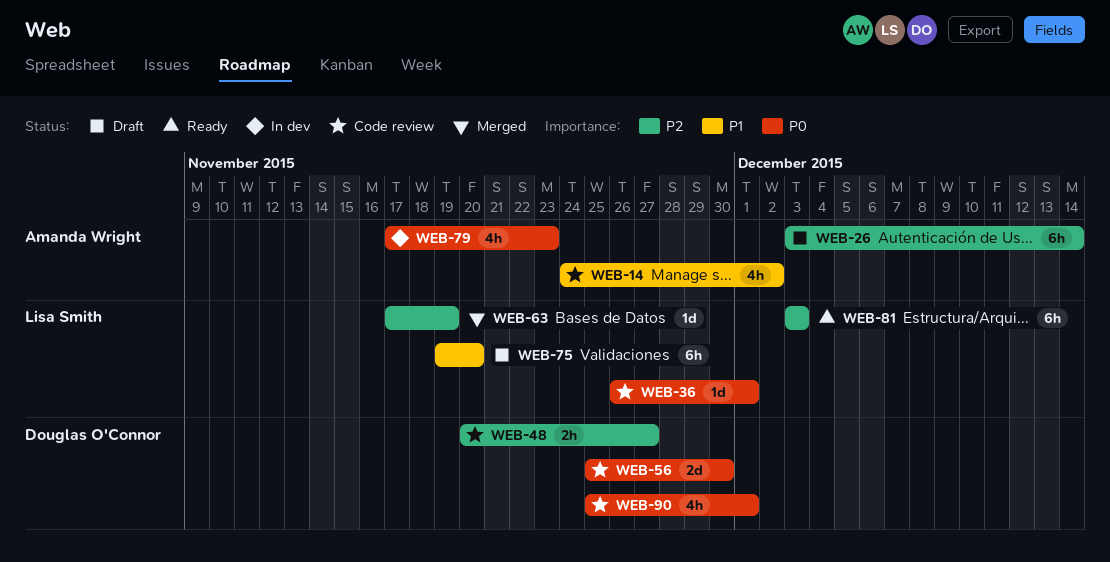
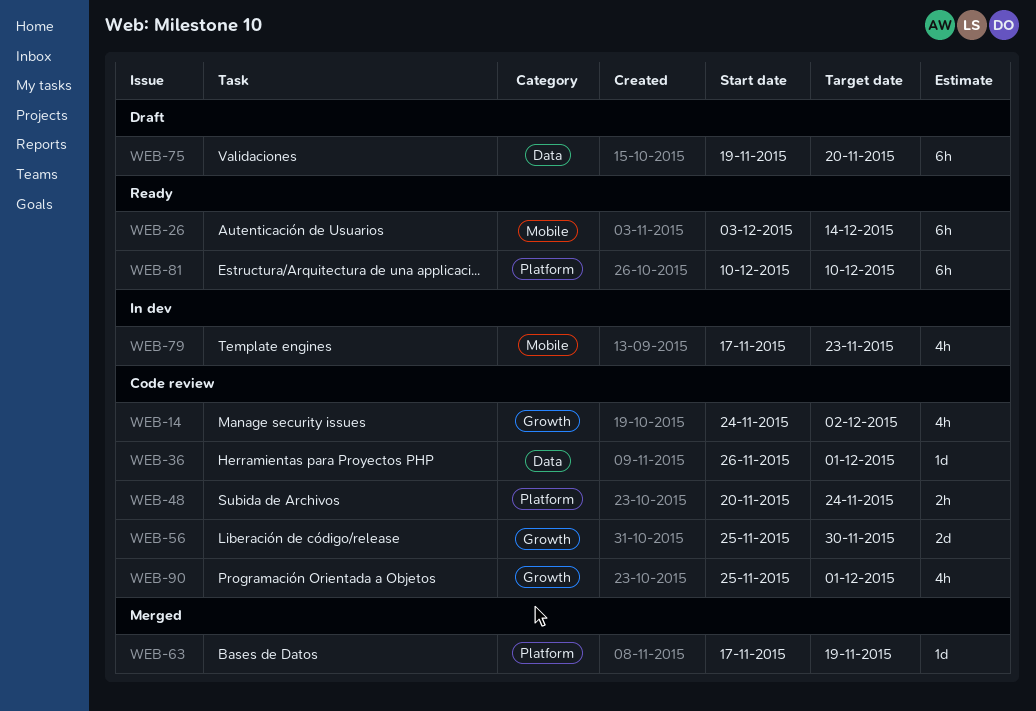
WEB-26, status: Draft -> Ready
WEB-48, due: Nov 27 -> Nov 24
WEB-81, start: Dec 3 -> Dec 10
WEB-81, due: Dec 3 -> Dec 10

